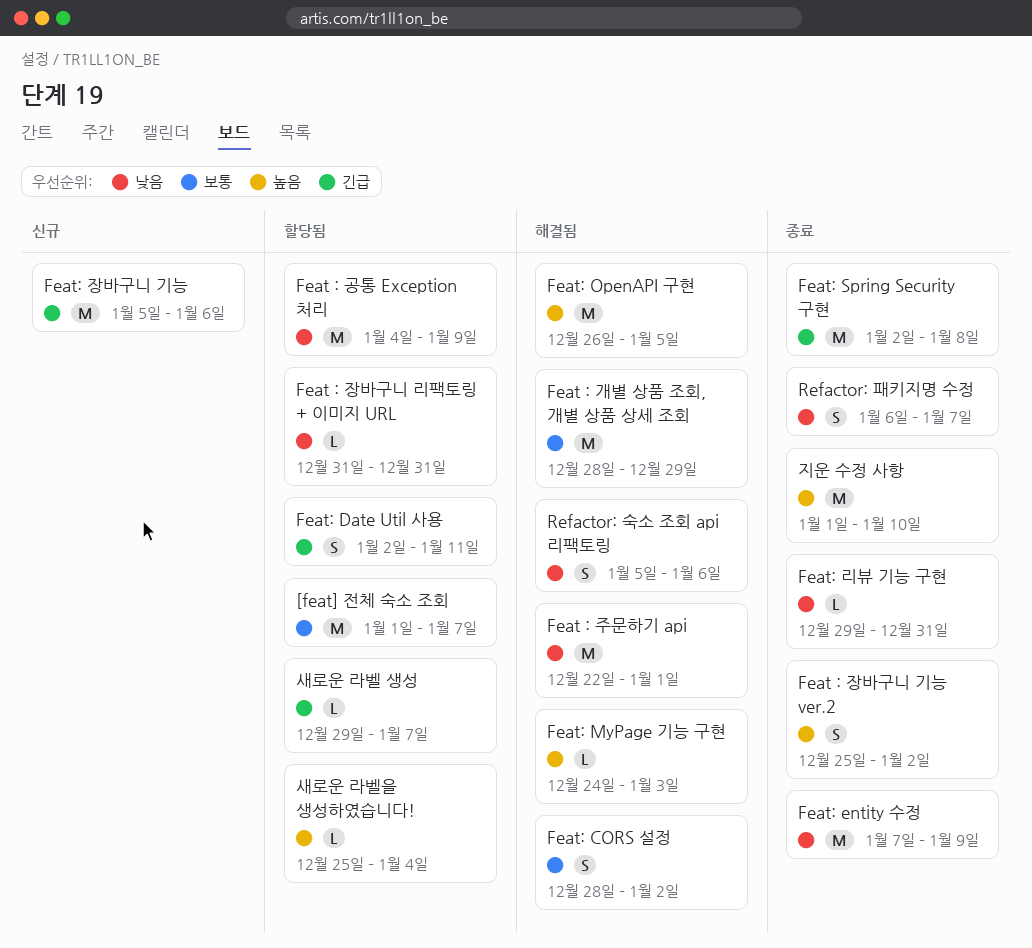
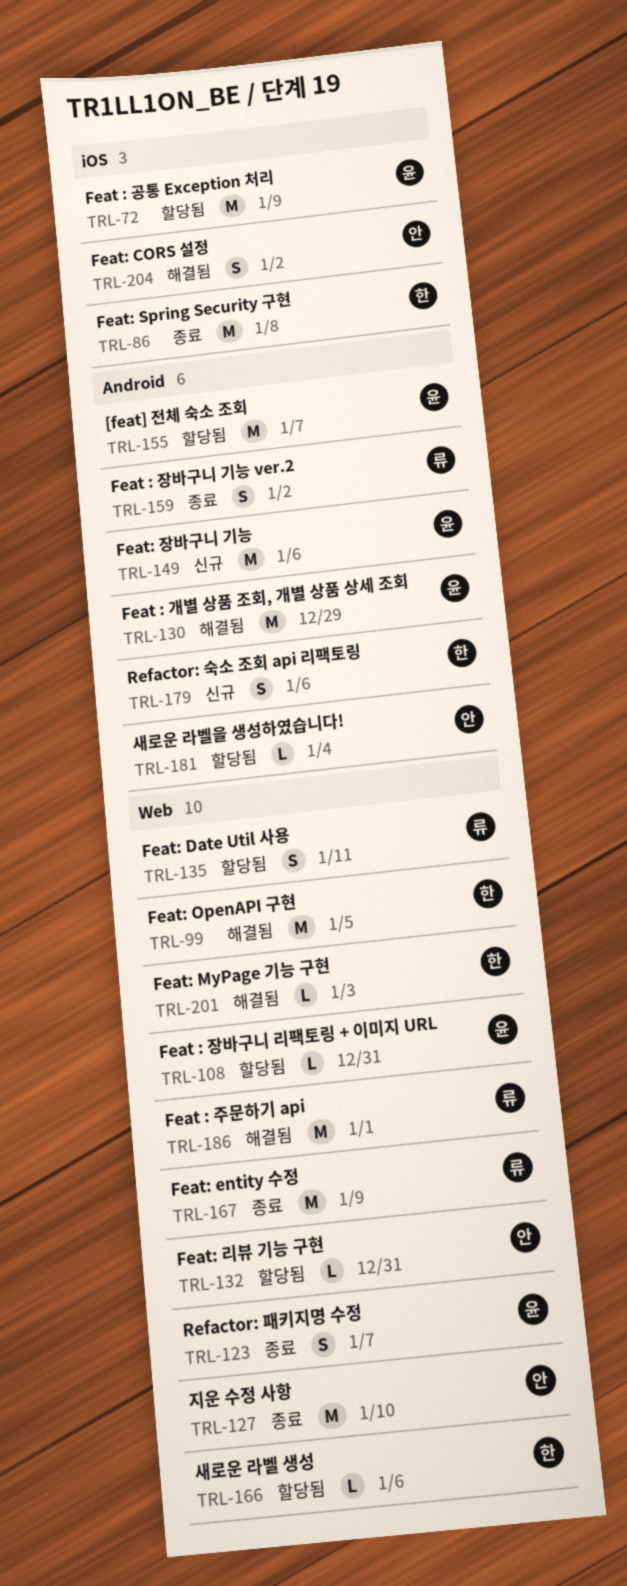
Feat: 리뷰 기능 구현, status: 종료 -> 할당됨
Refactor: 숙소 조회 api 리팩토링, status: 해결됨 -> 신규
새로운 라벨 생성, due: Jan 7 -> Jan 6

